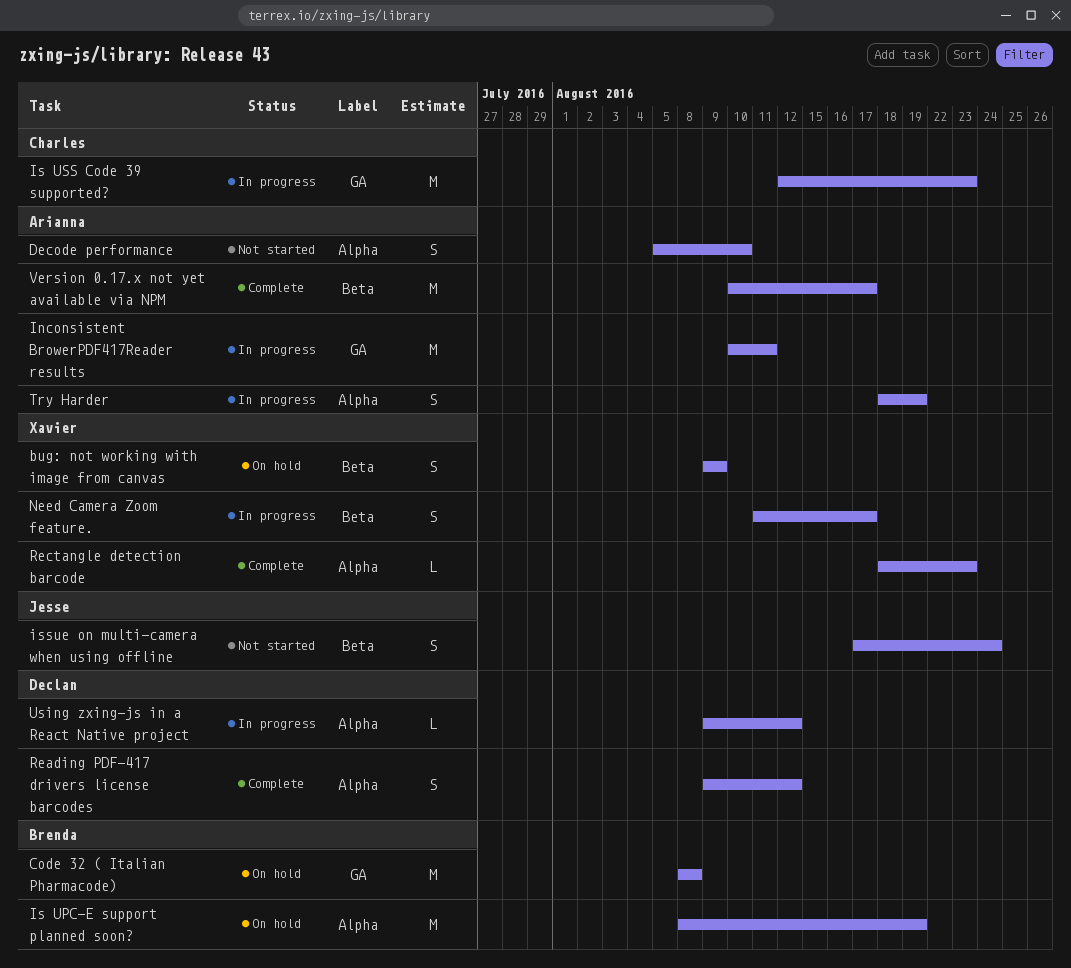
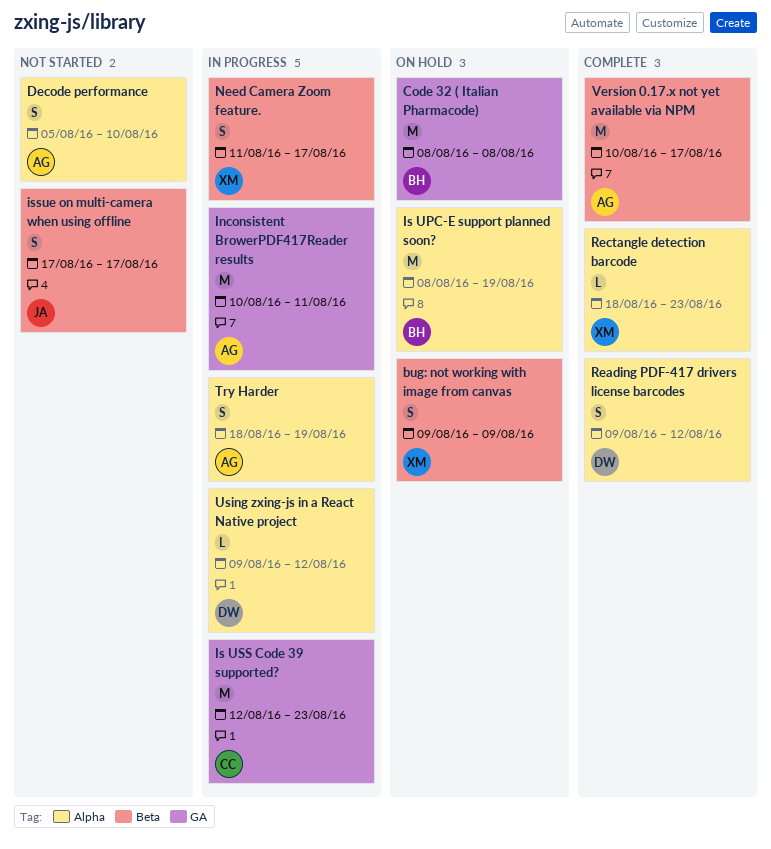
issue on multi-camera when using offline, due: Aug 24 -> Aug 17

